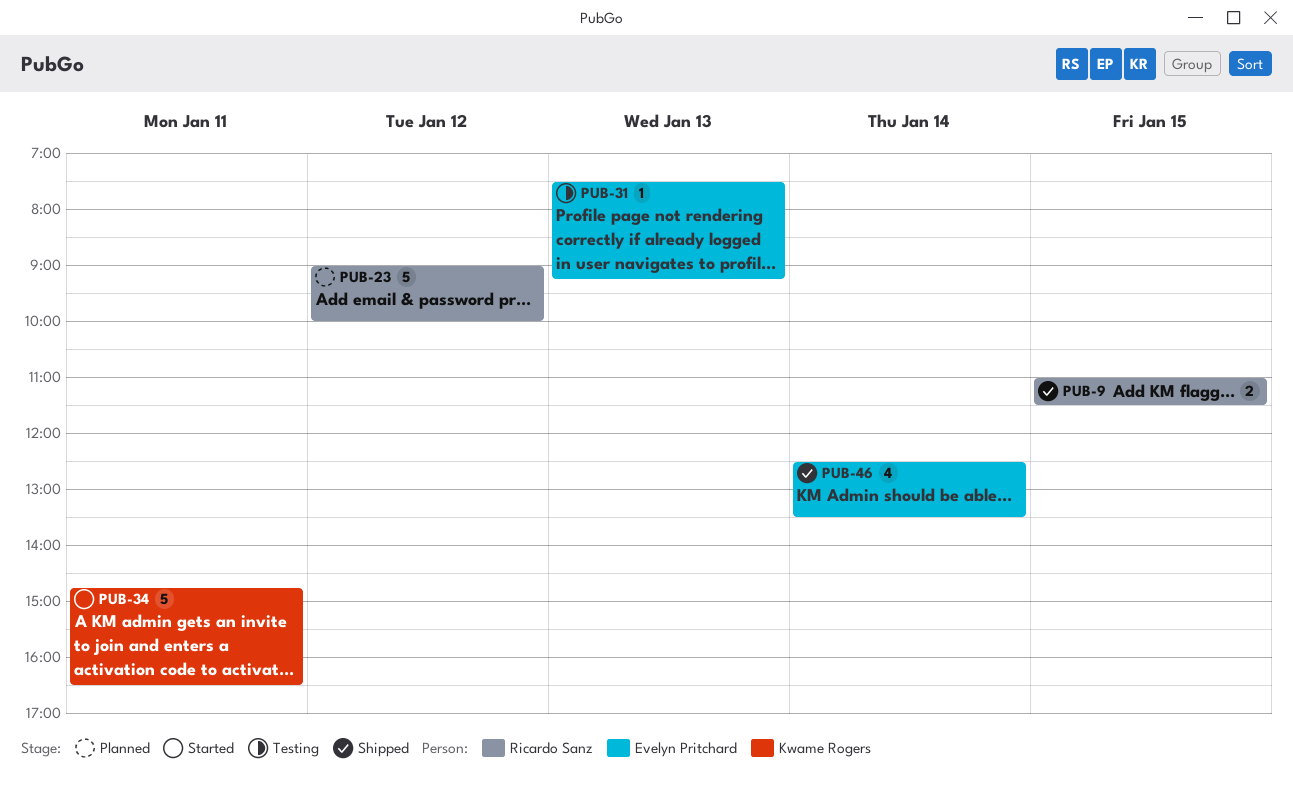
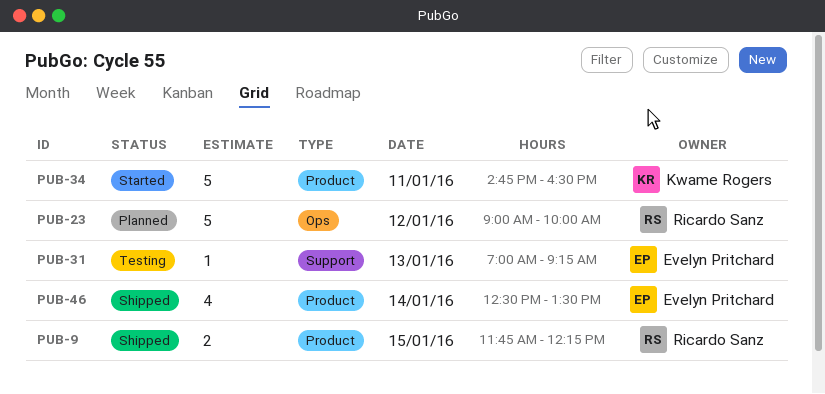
PUB-9, begins: 11:00 -> 11:45
PUB-9, ends: 11:30 -> 12:15
PUB-31, begins: 07:30 -> 07:00

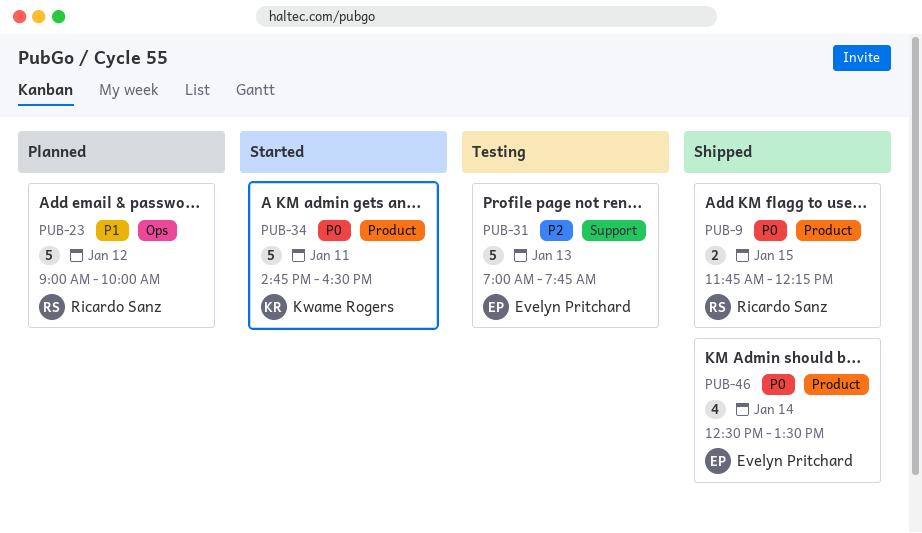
PUB-31, estimate: 1 -> 5
PUB-31, ends: 09:15 -> 07:45

